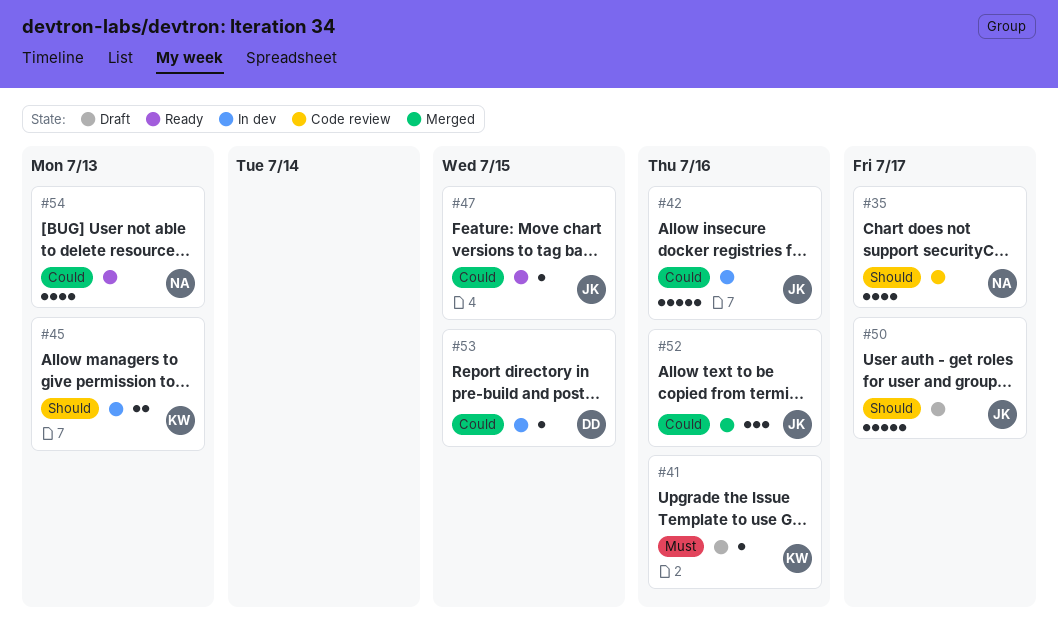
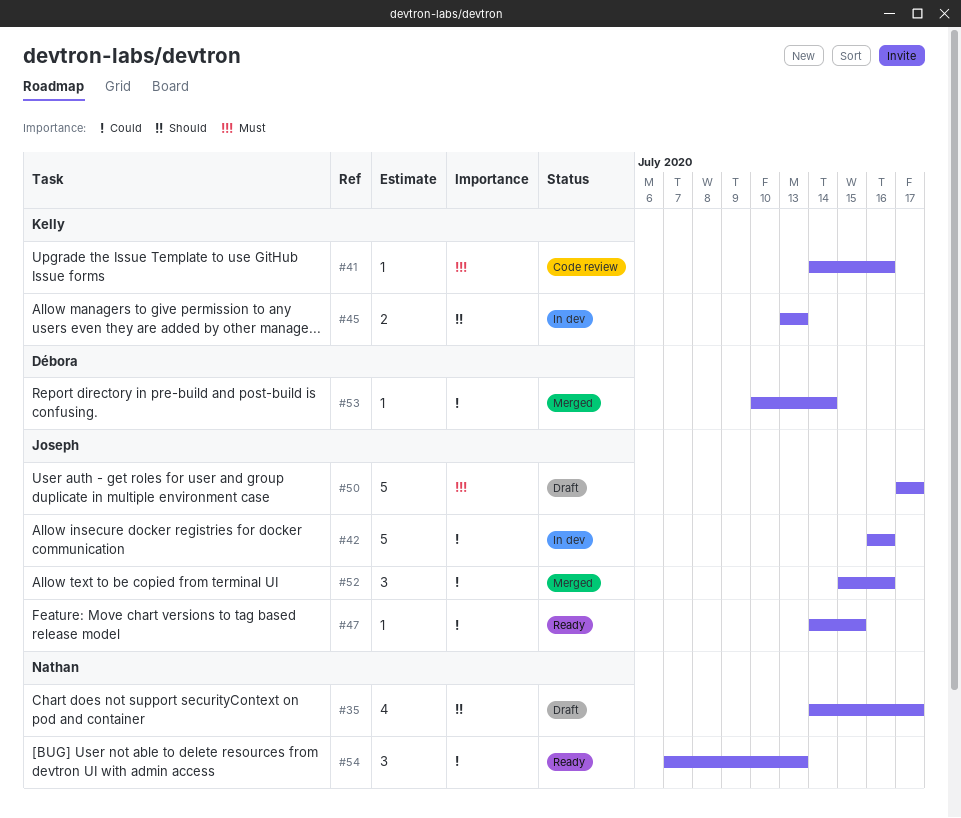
#35, status: Code review -> Draft
#41, status: Draft -> Code review
#50, priority: Should -> Must
#53, status: In dev -> Merged
#53, due: Jul 15 -> Jul 14
#54, estimate: 4 -> 3

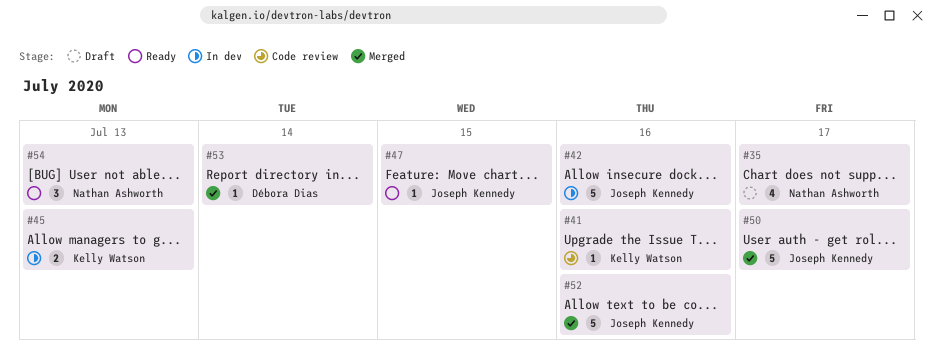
#50, status: Draft -> Merged
#52, estimate: 3 -> 5

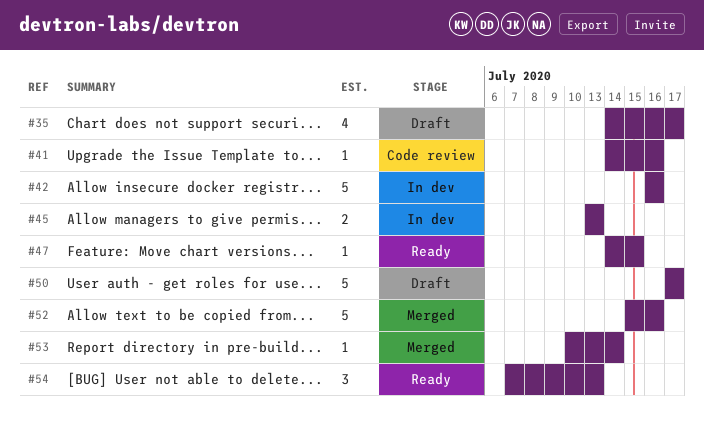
#50, status: Merged -> Draft

